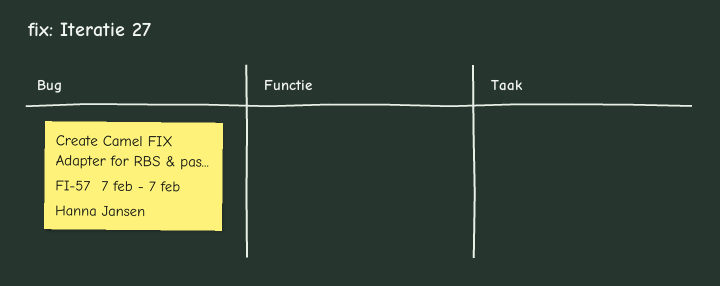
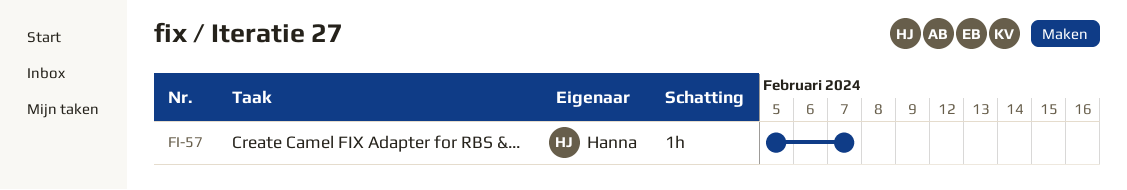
FI-57, start: Feb 7 -> Feb 5

